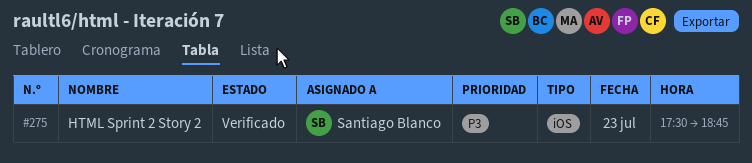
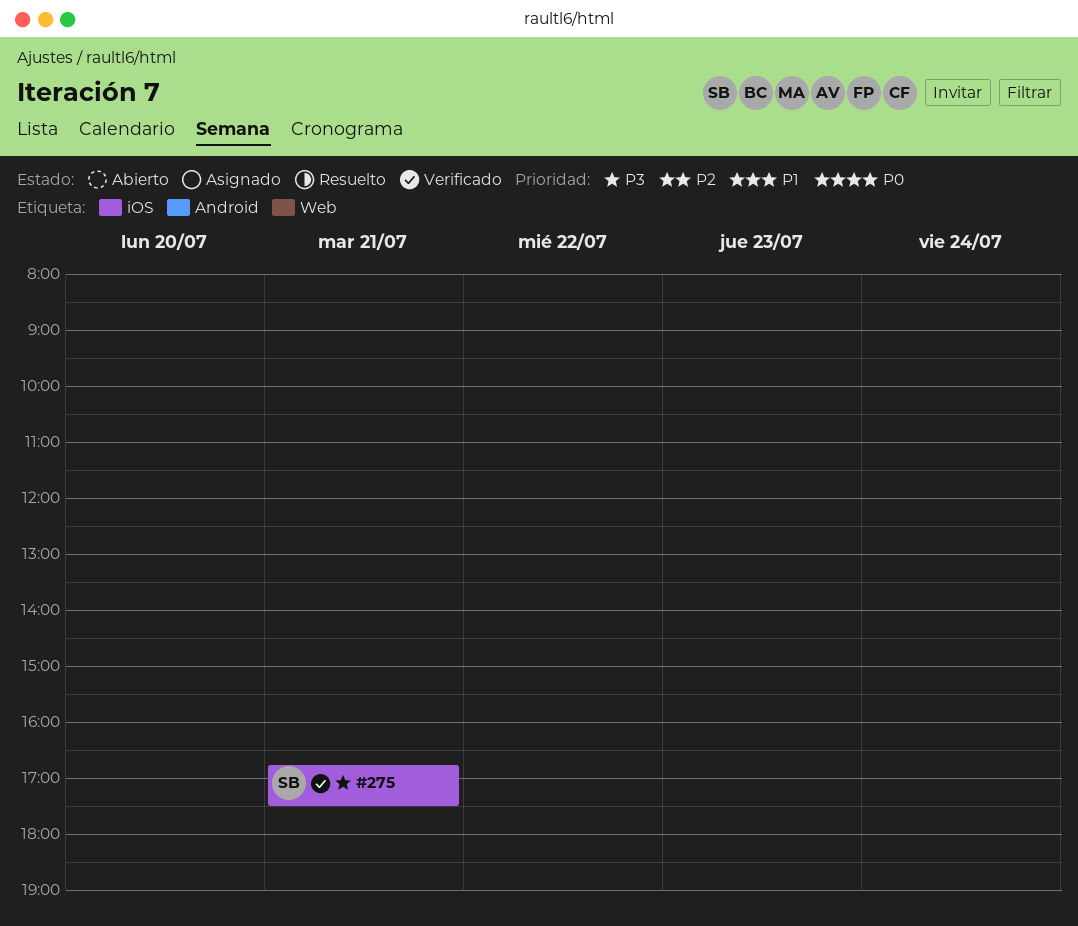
#275, day: Jul 23 -> Jul 21
#275, begins: 17:30 -> 16:45
#275, ends: 18:45 -> 17:30

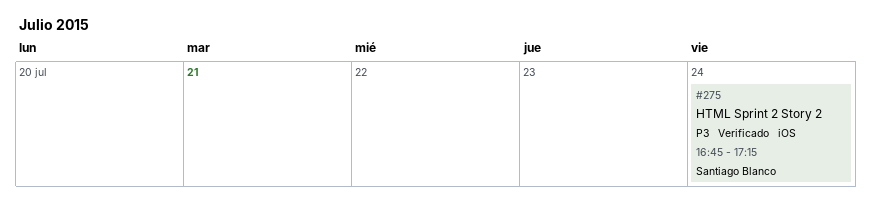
#275, day: Jul 21 -> Jul 24
#275, ends: 17:30 -> 17:15

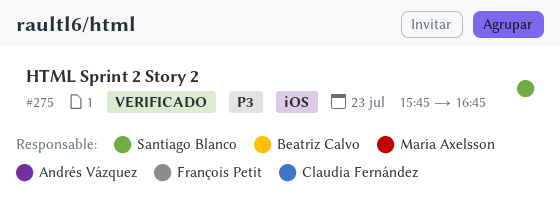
#275, day: Jul 24 -> Jul 23
#275, begins: 16:45 -> 15:45
#275, ends: 17:15 -> 16:45

